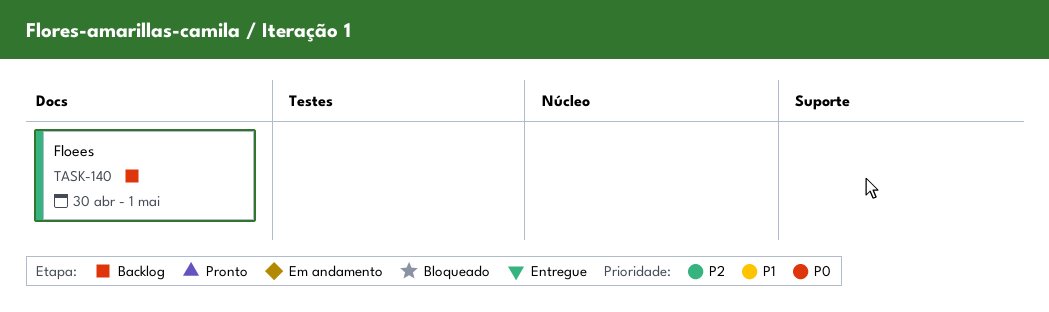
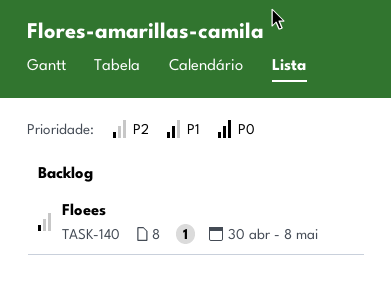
TASK-140, due: May 1 -> May 8

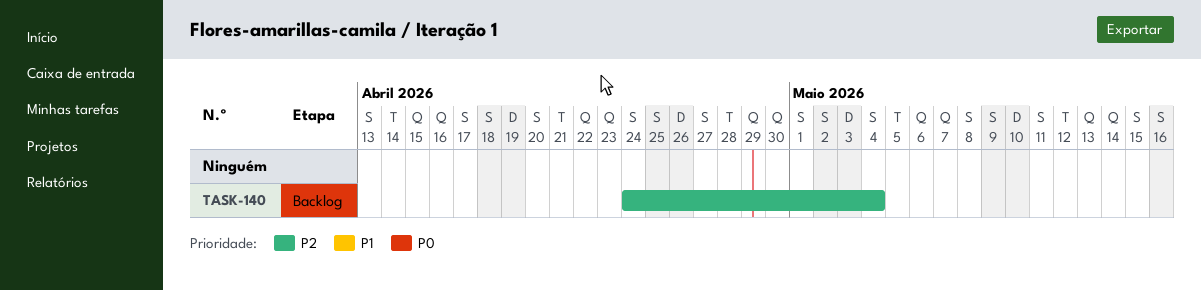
TASK-140, start: Apr 30 -> Apr 24
TASK-140, due: May 8 -> May 4

